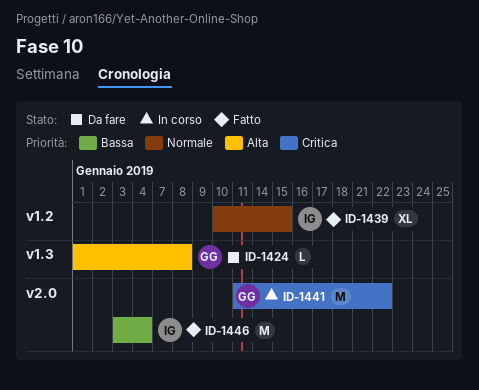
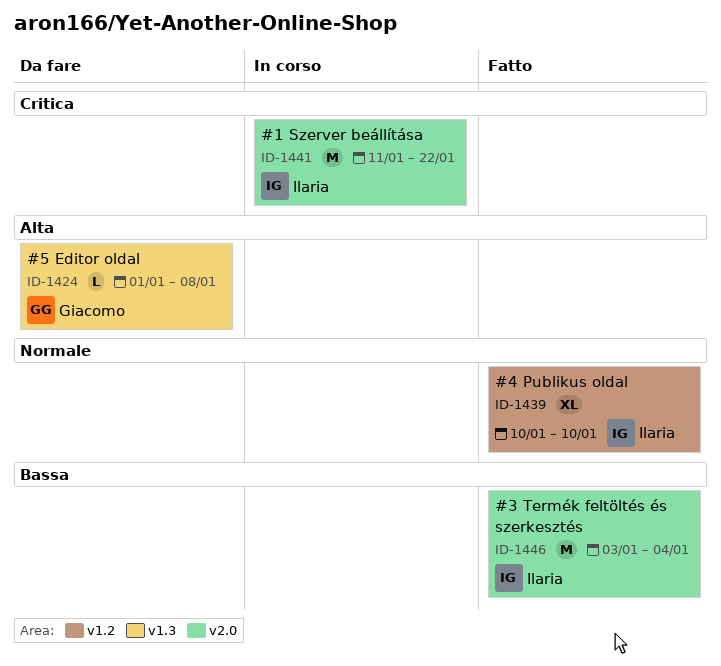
ID-1439, due: Jan 15 -> Jan 10
ID-1441, owner: Giacomo -> Ilaria

